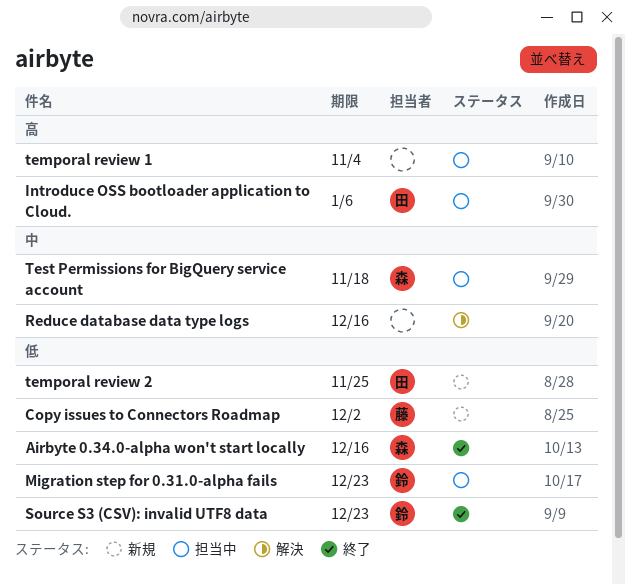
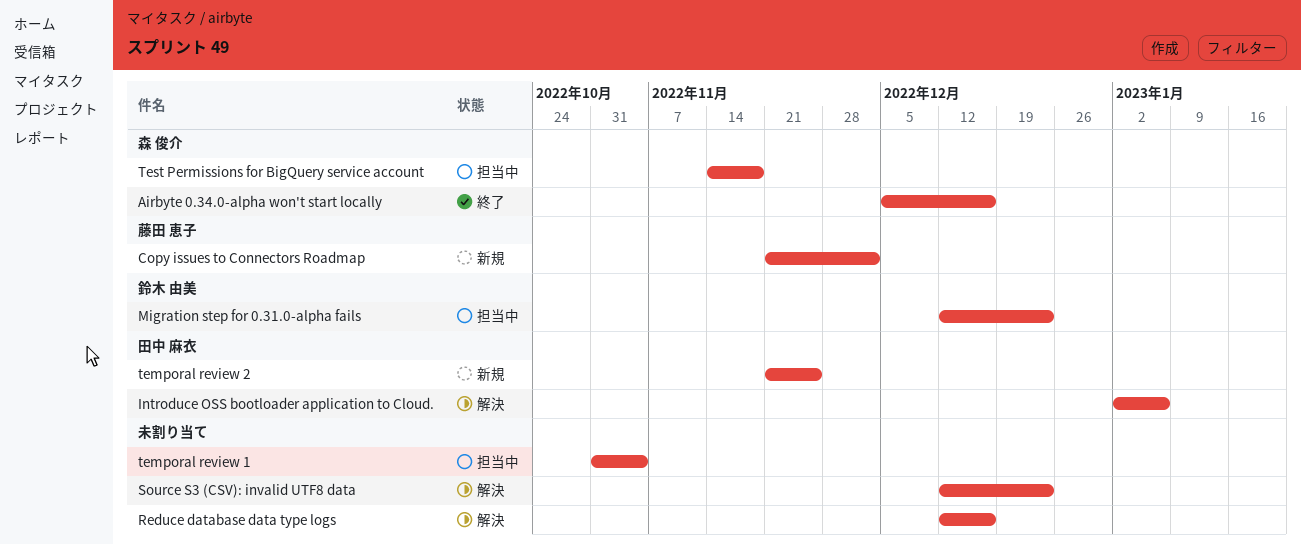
Introduce OSS bootloader application to Cloud., status: 担当中 -> 解決
Source S3 (CSV): invalid UTF8 data, status: 終了 -> 解決
Source S3 (CSV): invalid UTF8 data, owner: 鈴木 由美 -> none

